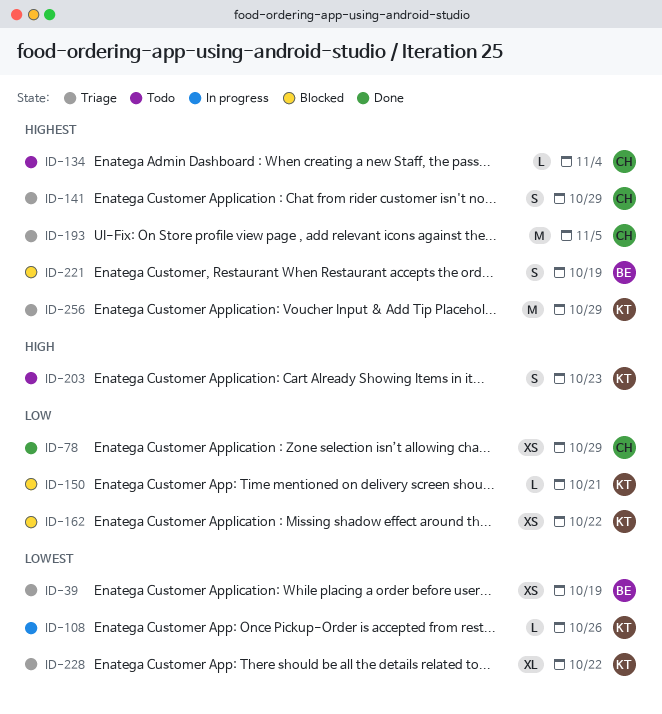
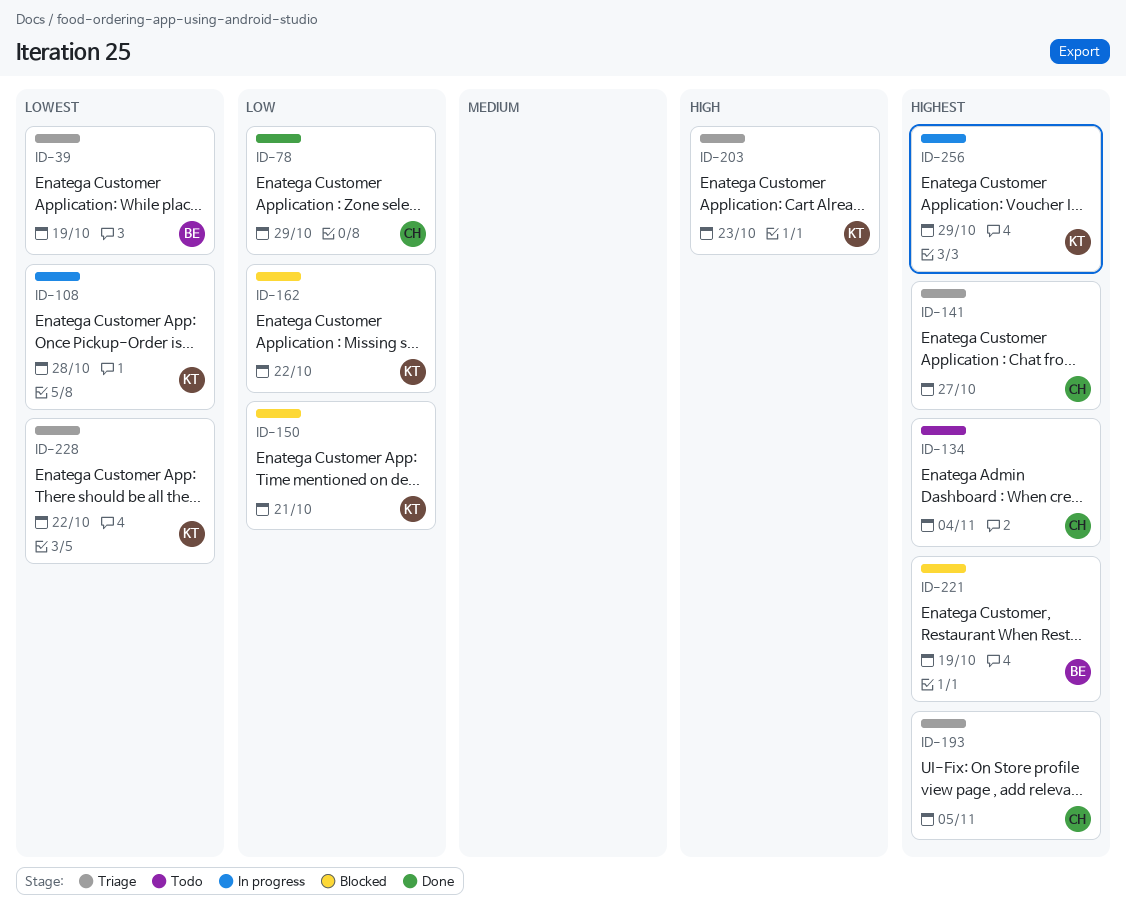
ID-108, due: Oct 26 -> Oct 28
ID-141, due: Oct 29 -> Oct 27
ID-203, status: Todo -> Triage
ID-256, status: Triage -> In progress

